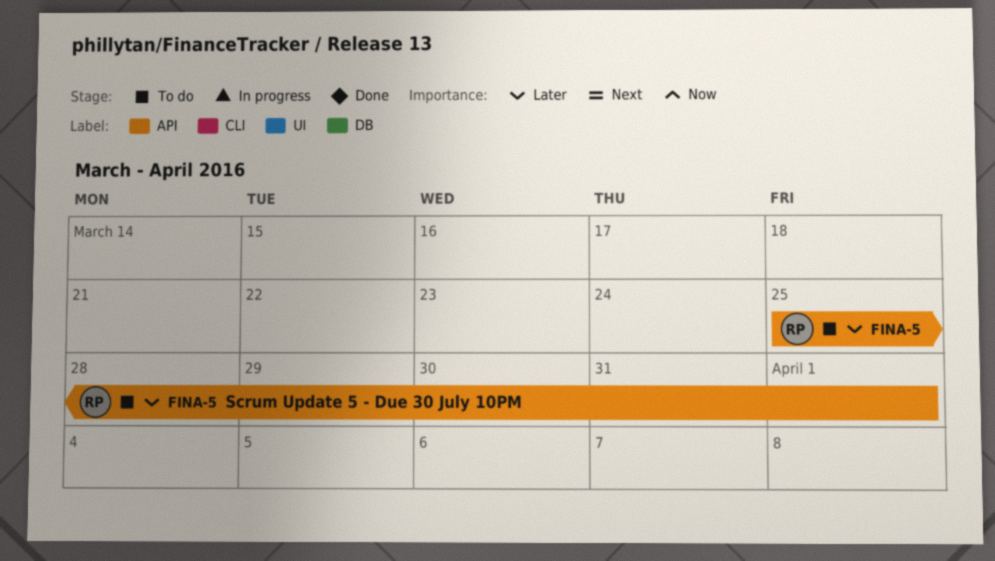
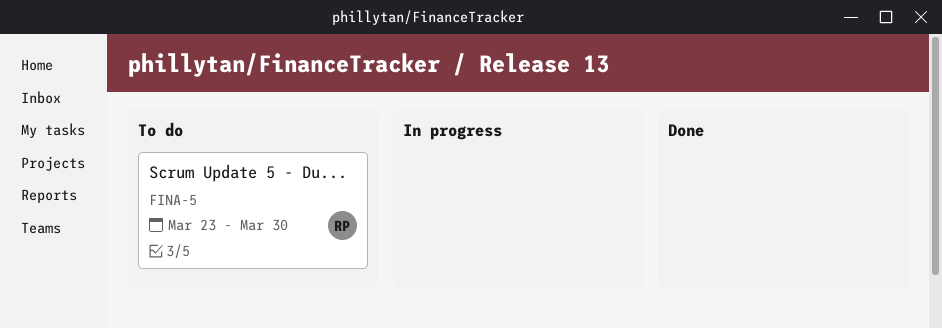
FINA-5, start: Mar 25 -> Mar 23
FINA-5, due: Apr 1 -> Mar 30

